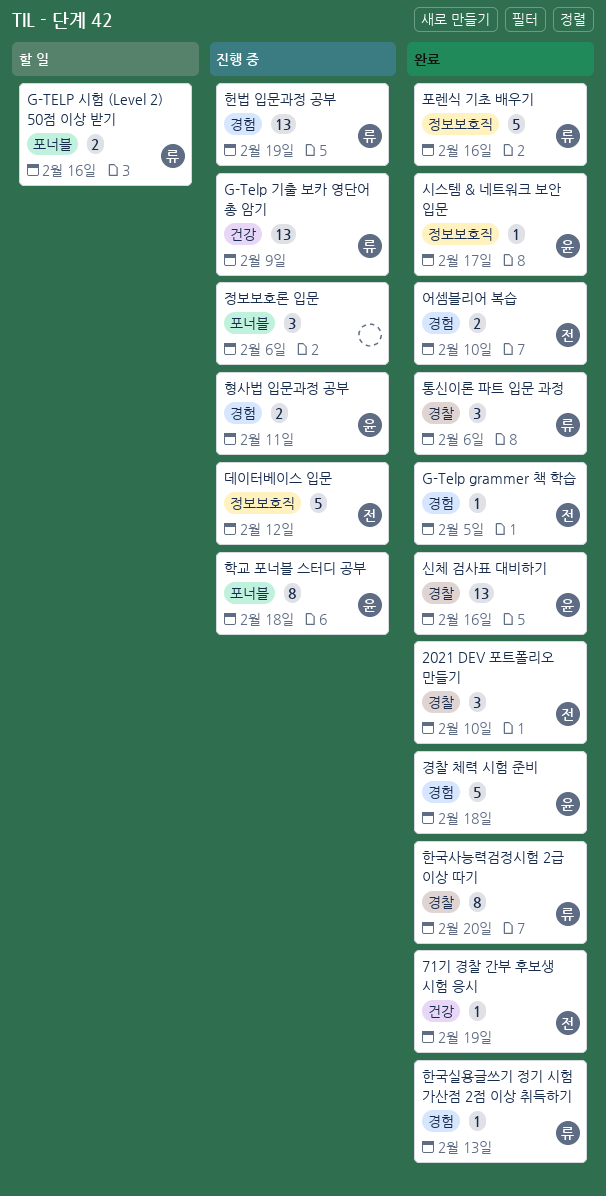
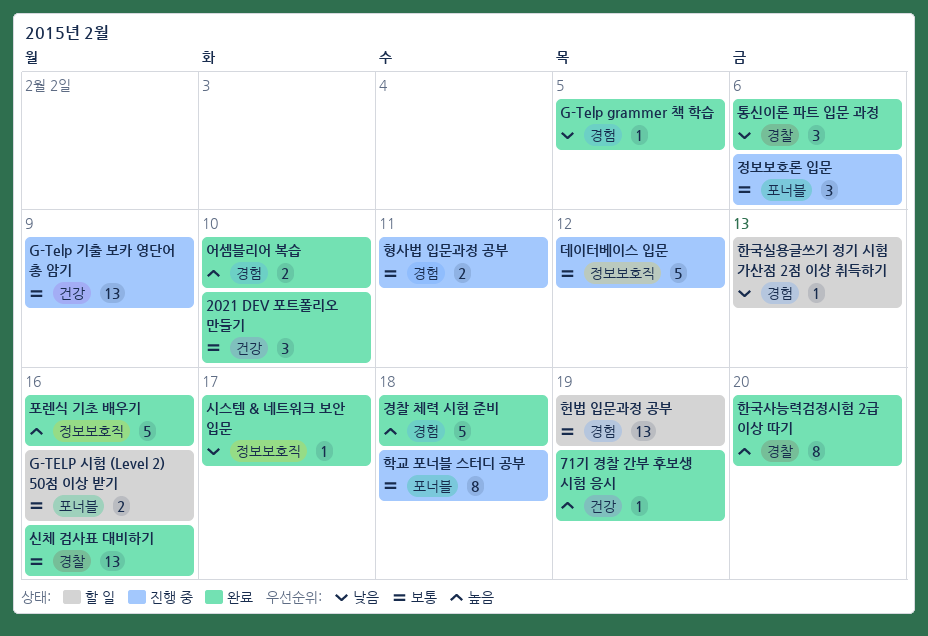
2021 DEV 포트폴리오 만들기, label: 경찰 -> 건강
한국실용글쓰기 정기 시험 가산점 2점 이상 취득하기, status: 완료 -> 할 일
헌법 입문과정 공부, status: 진행 중 -> 할 일

